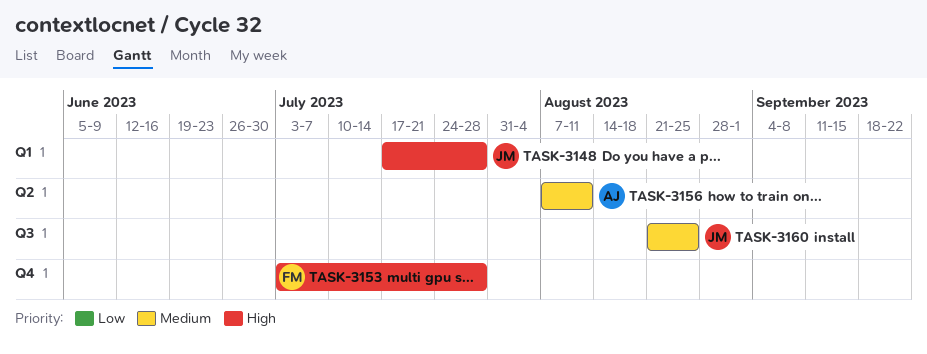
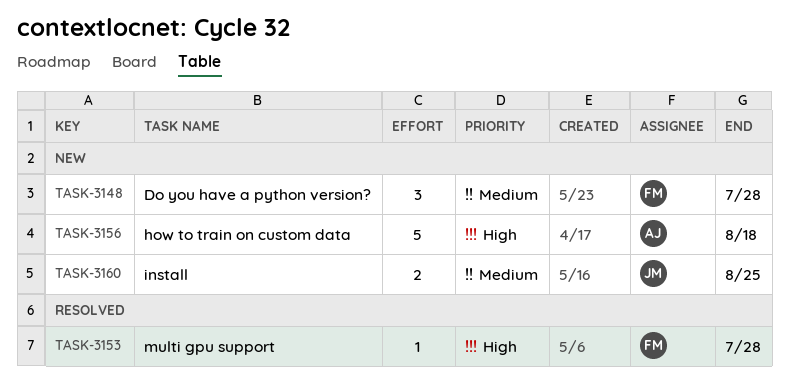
TASK-3148, owner: JM -> FM
TASK-3148, priority: High -> Medium
TASK-3156, priority: Medium -> High
TASK-3156, due: Aug 11 -> Aug 18

